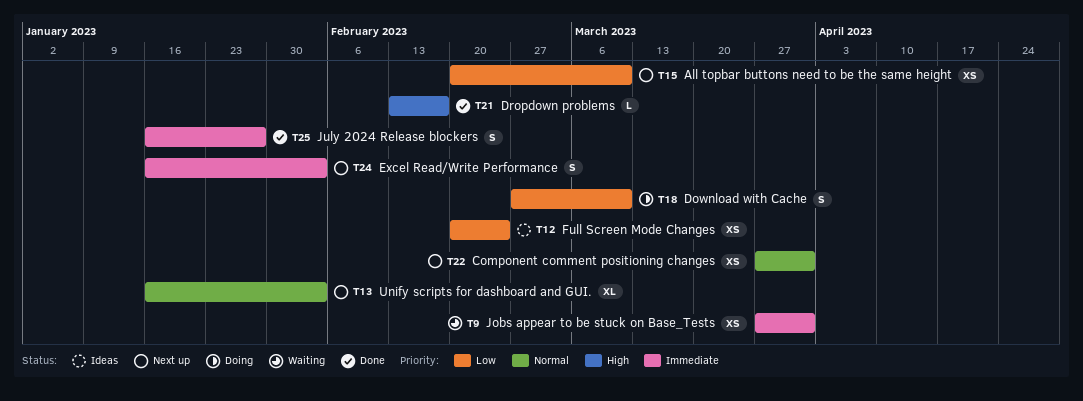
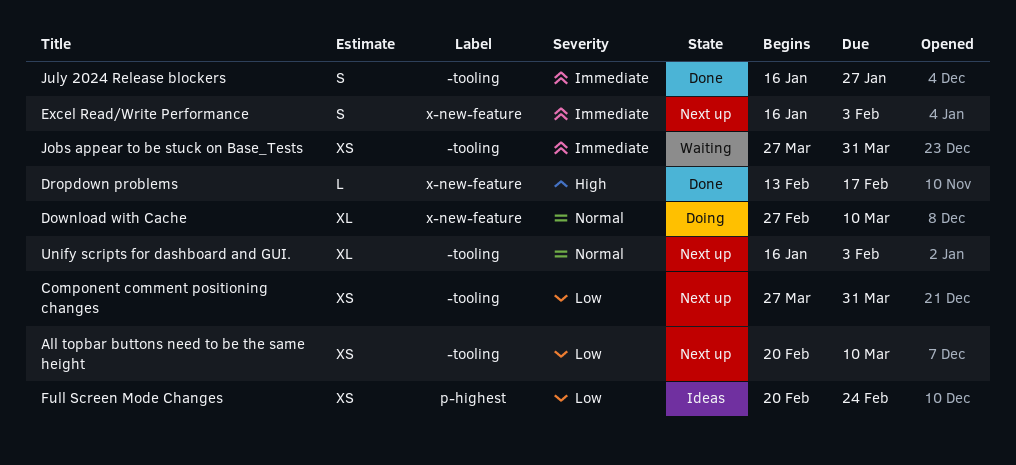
Component comment positioning changes, priority: Normal -> Low
Download with Cache, priority: Low -> Normal
Download with Cache, estimate: S -> XL

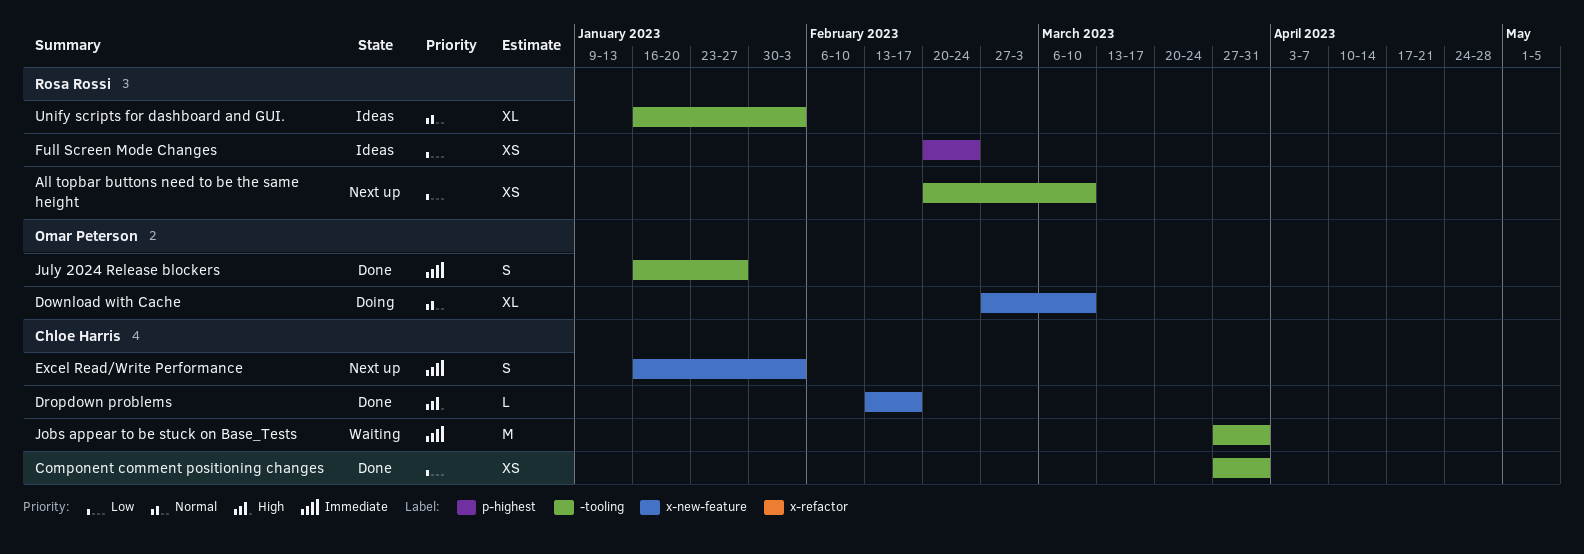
Component comment positioning changes, status: Next up -> Done
Jobs appear to be stuck on Base_Tests, estimate: XS -> M
Unify scripts for dashboard and GUI., status: Next up -> Ideas

